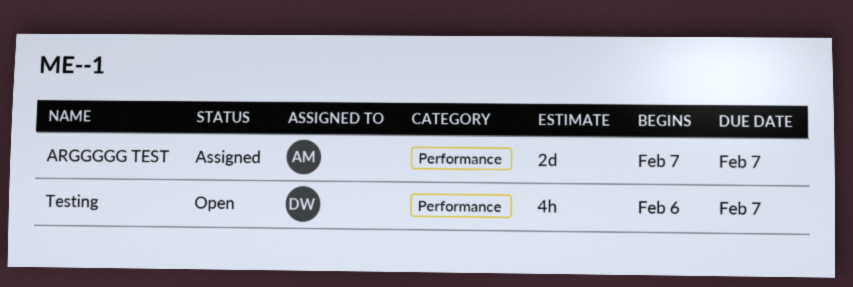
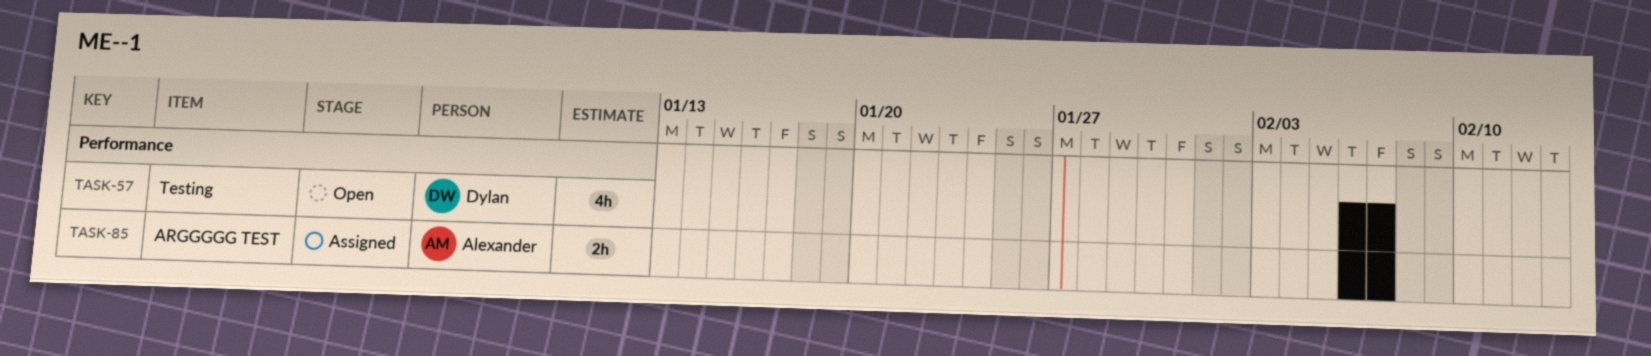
ARGGGGG TEST, estimate: 2d -> 2h
ARGGGGG TEST, start: Feb 7 -> Feb 6

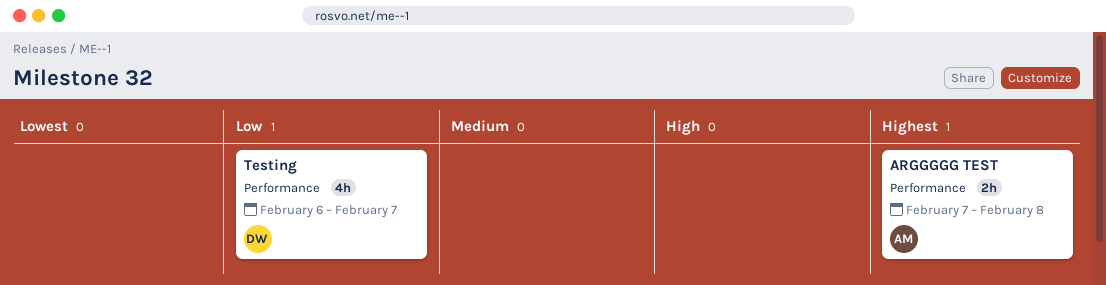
ARGGGGG TEST, start: Feb 6 -> Feb 7
ARGGGGG TEST, due: Feb 7 -> Feb 8

